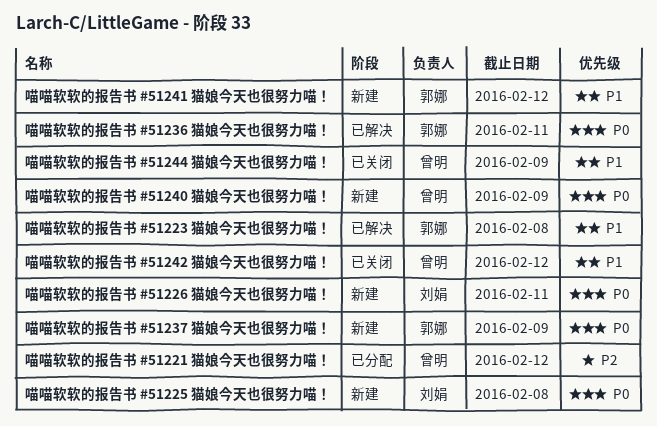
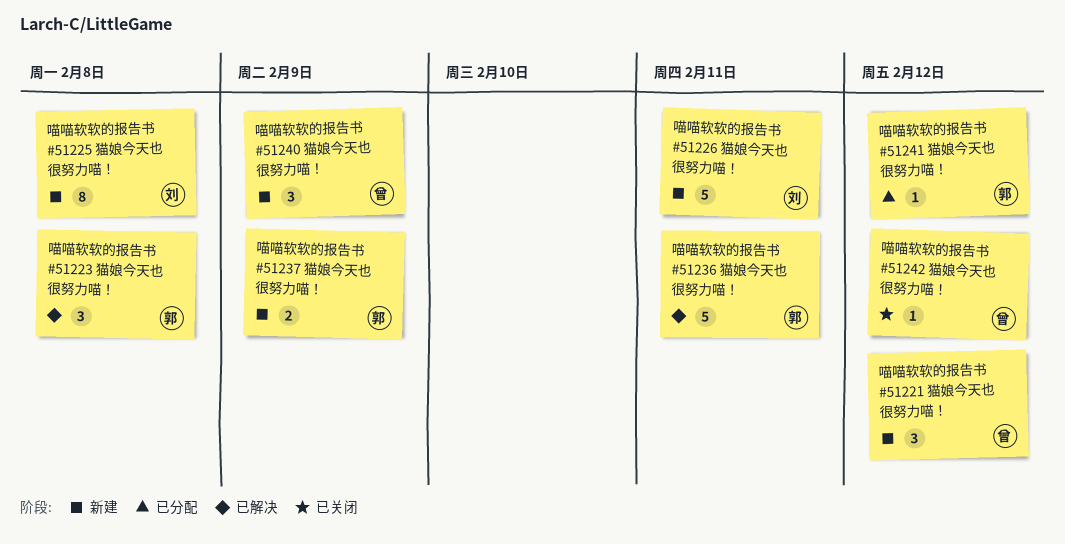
喵喵软软的报告书 #51221 猫娘今天也很努力喵！, status: 已分配 -> 新建
喵喵软软的报告书 #51241 猫娘今天也很努力喵！, status: 新建 -> 已分配
喵喵软软的报告书 #51244 猫娘今天也很努力喵！: present -> none

